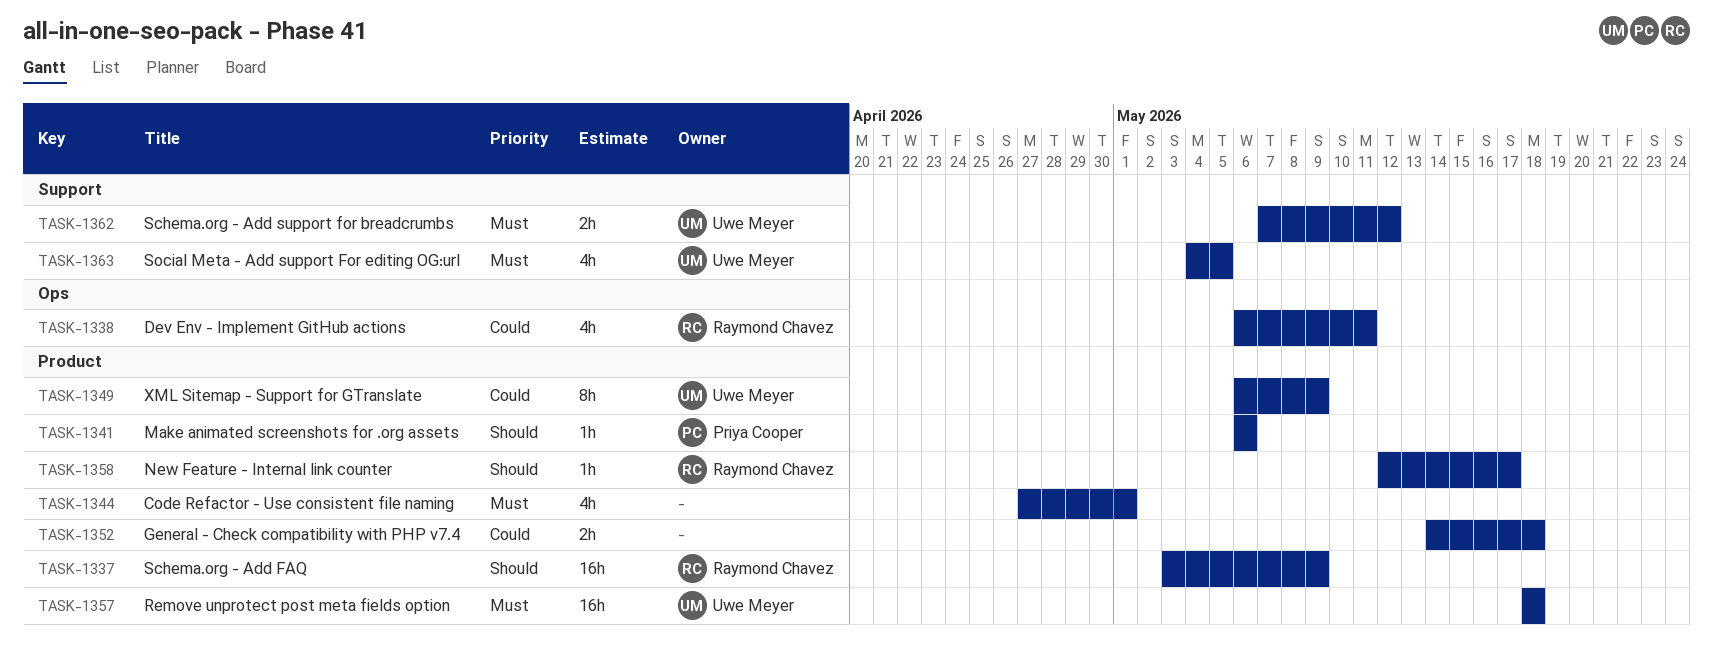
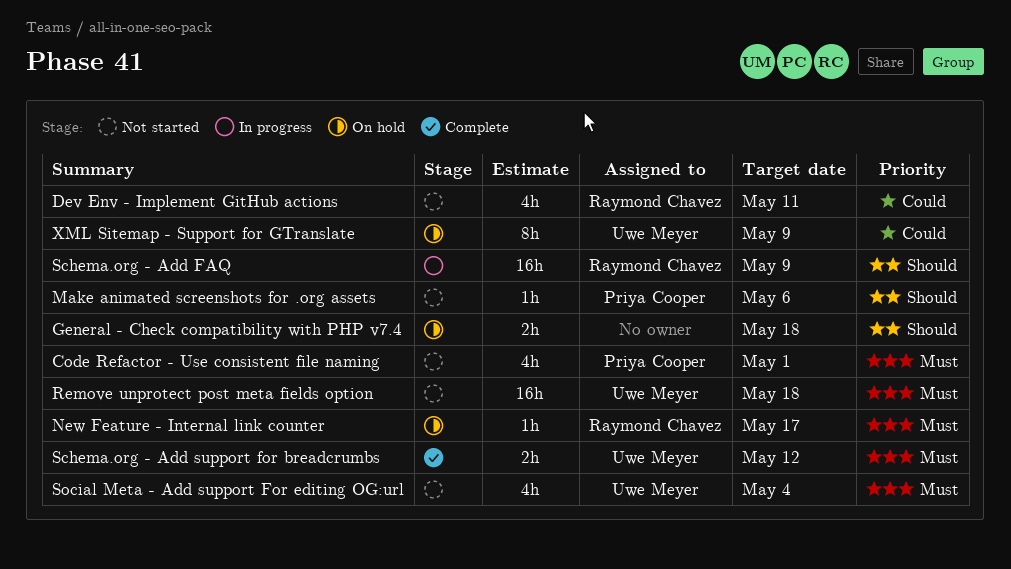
Code Refactor - Use consistent file naming, owner: none -> Priya Cooper
General - Check compatibility with PHP v7.4, priority: Could -> Should
New Feature - Internal link counter, priority: Should -> Must
Social Meta - Add support For editing OG:url, due: May 5 -> May 4

